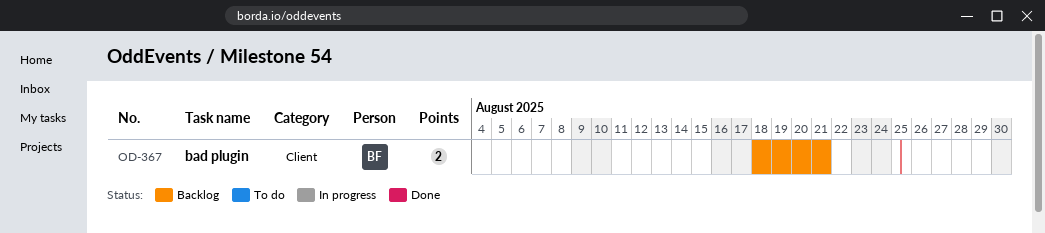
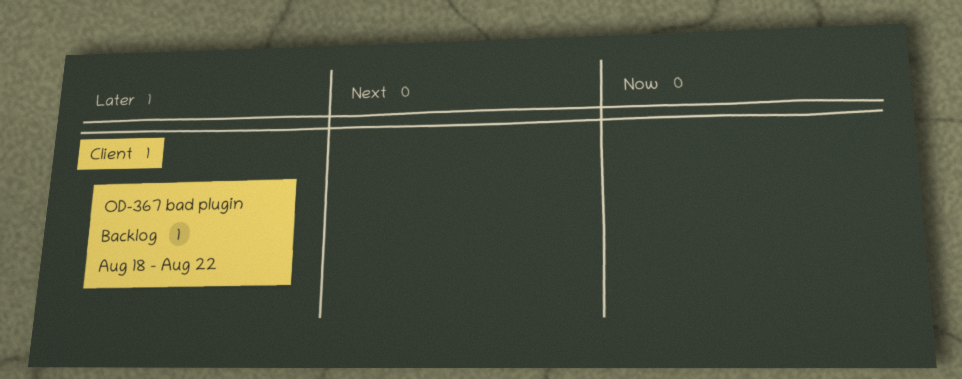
OD-367, estimate: 2 -> 1
OD-367, due: Aug 21 -> Aug 22

